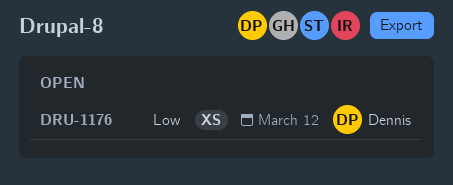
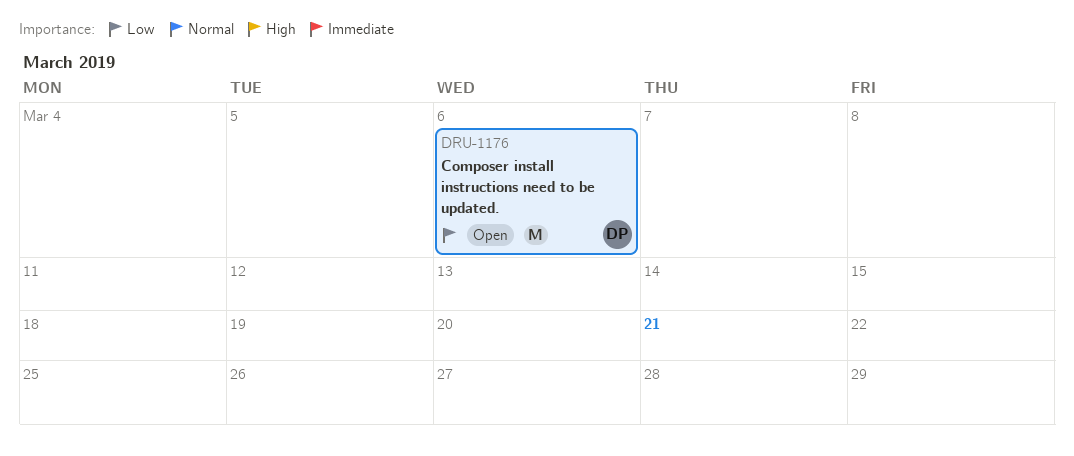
DRU-1176, estimate: XS -> M
DRU-1176, due: Mar 12 -> Mar 6

